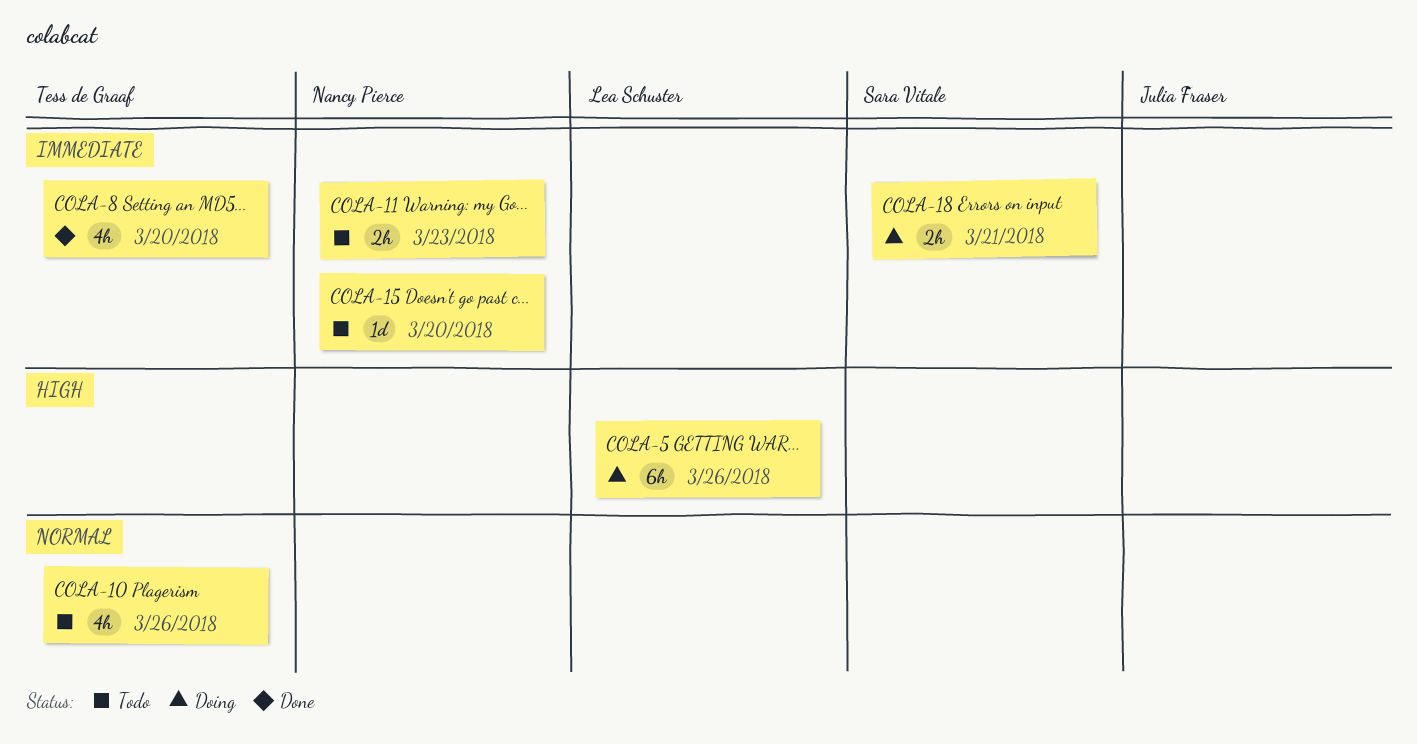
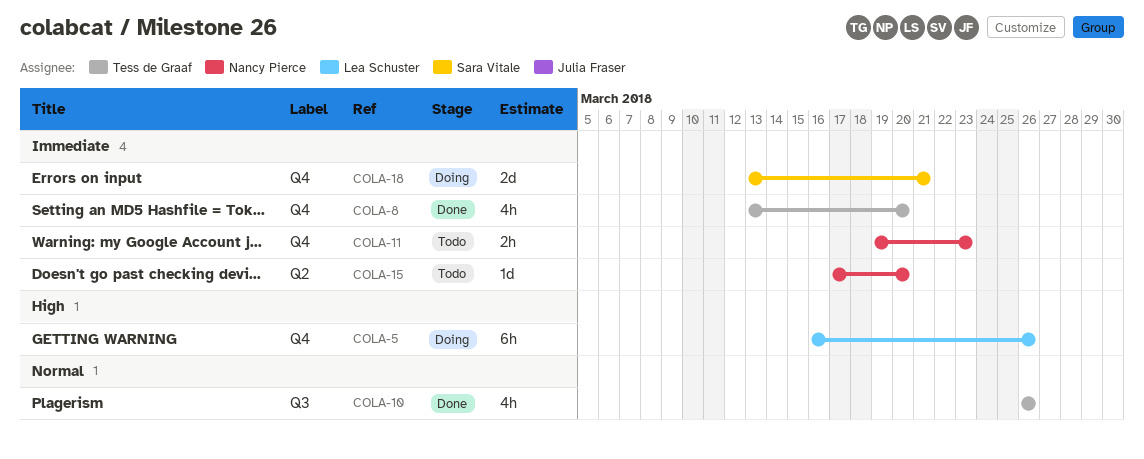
COLA-10, status: Todo -> Done
COLA-18, estimate: 2h -> 2d

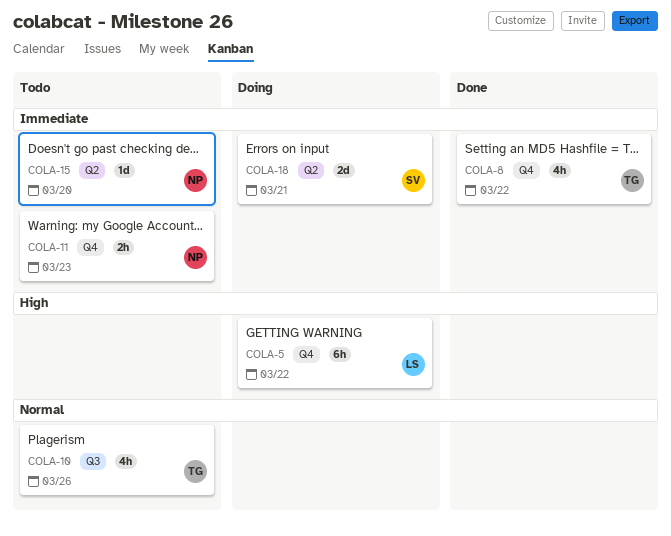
COLA-5, due: Mar 26 -> Mar 22
COLA-8, due: Mar 20 -> Mar 22
COLA-10, status: Done -> Todo
COLA-18, label: Q4 -> Q2

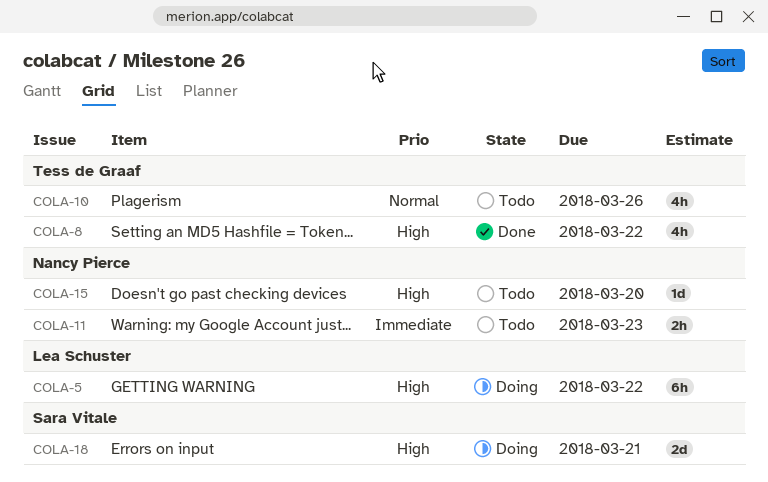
COLA-8, priority: Immediate -> High
COLA-15, priority: Immediate -> High
COLA-18, priority: Immediate -> High

